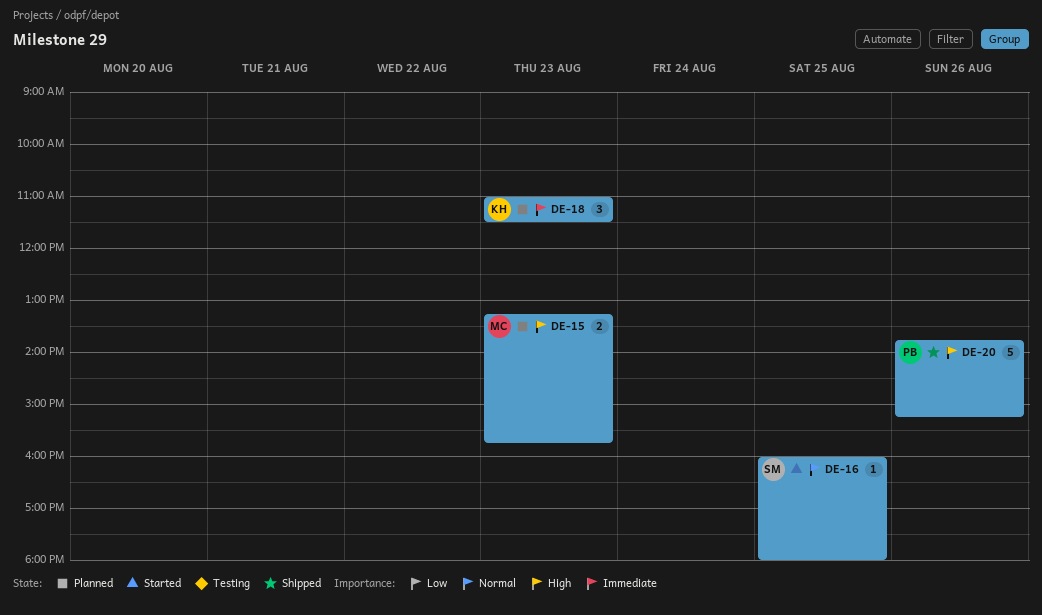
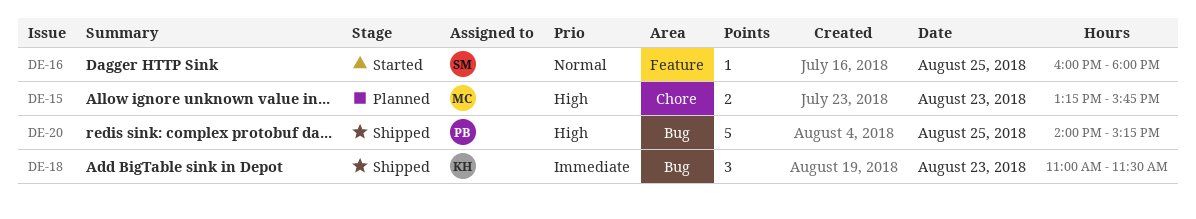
DE-18, status: Planned -> Shipped
DE-20, day: Aug 26 -> Aug 25
DE-20, begins: 13:45 -> 14:00

